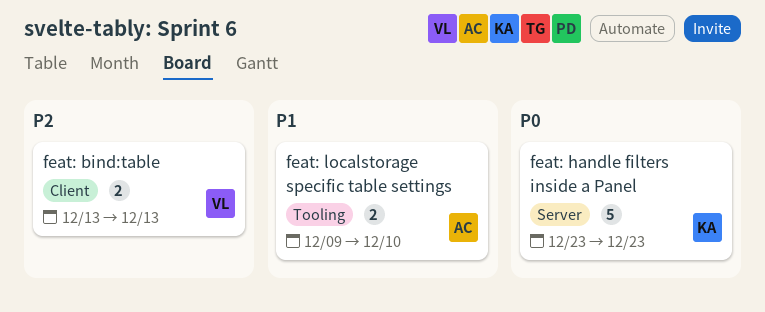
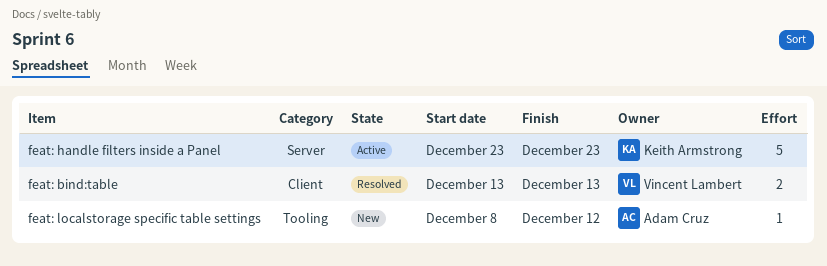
feat: localstorage specific table settings, estimate: 2 -> 1
feat: localstorage specific table settings, start: Dec 9 -> Dec 8
feat: localstorage specific table settings, due: Dec 10 -> Dec 12

